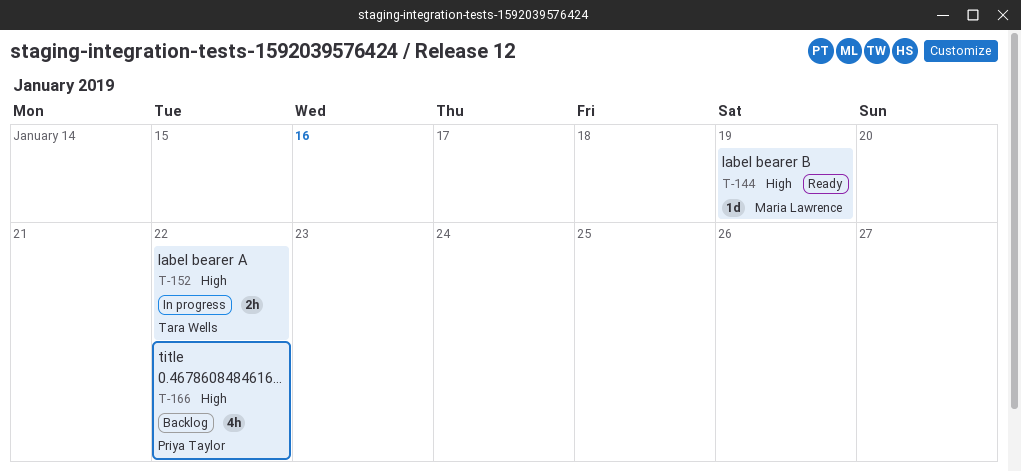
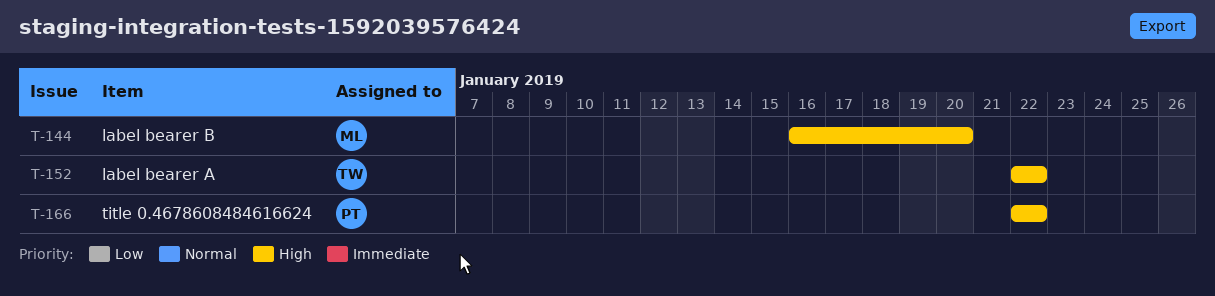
T-144, due: Jan 19 -> Jan 20

